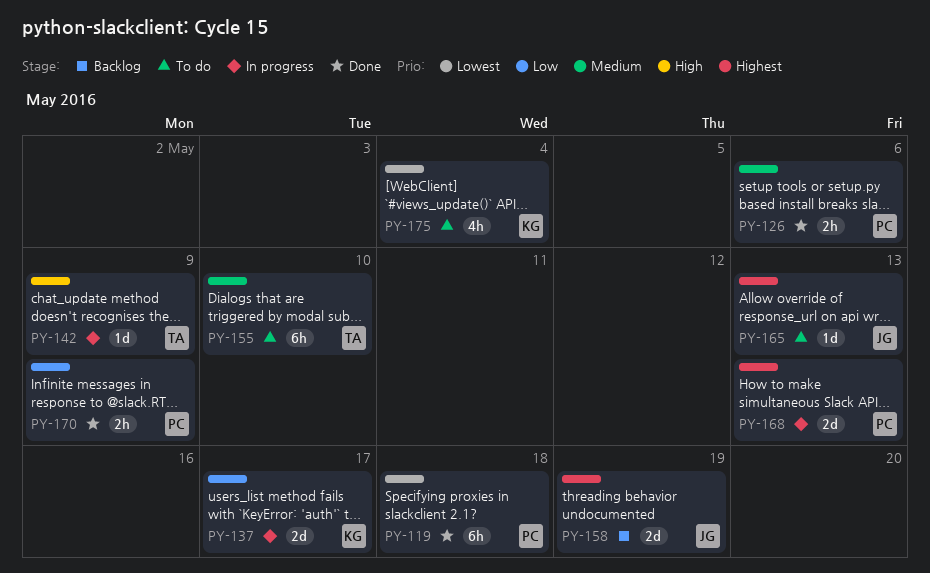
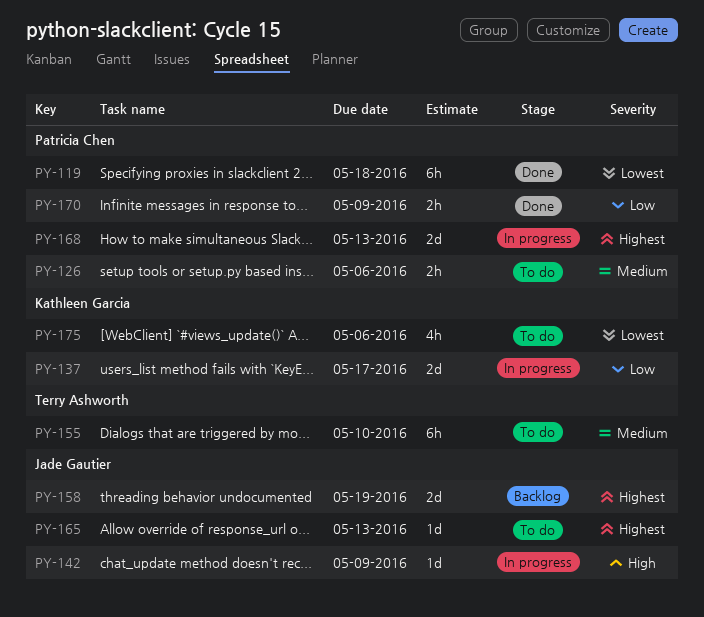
PY-126, status: Done -> To do
PY-142, owner: Terry Ashworth -> Jade Gautier
PY-175, due: May 4 -> May 6

